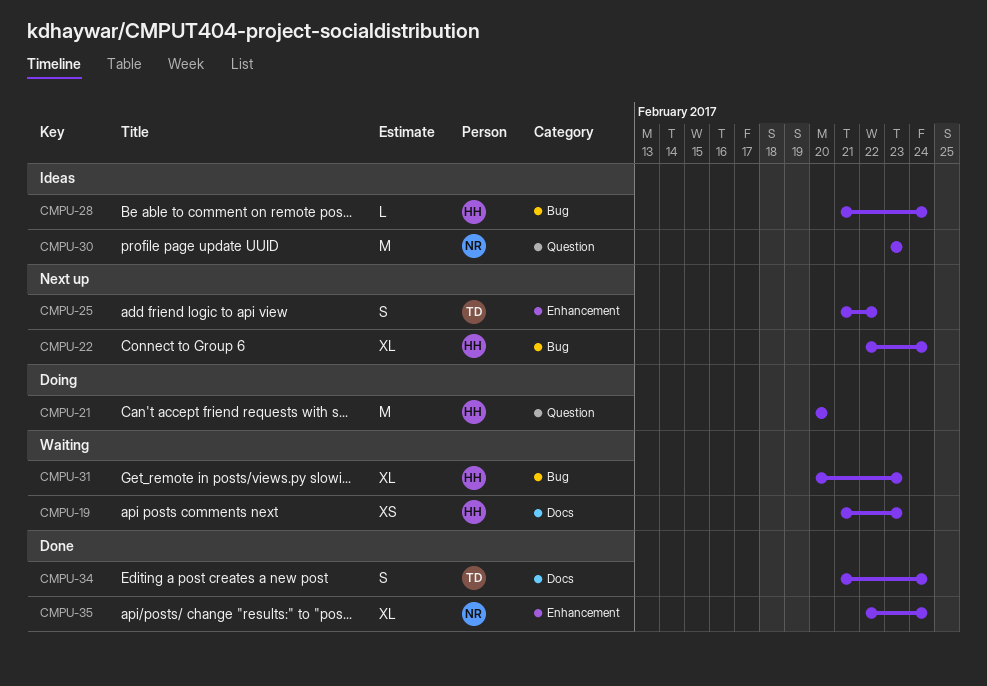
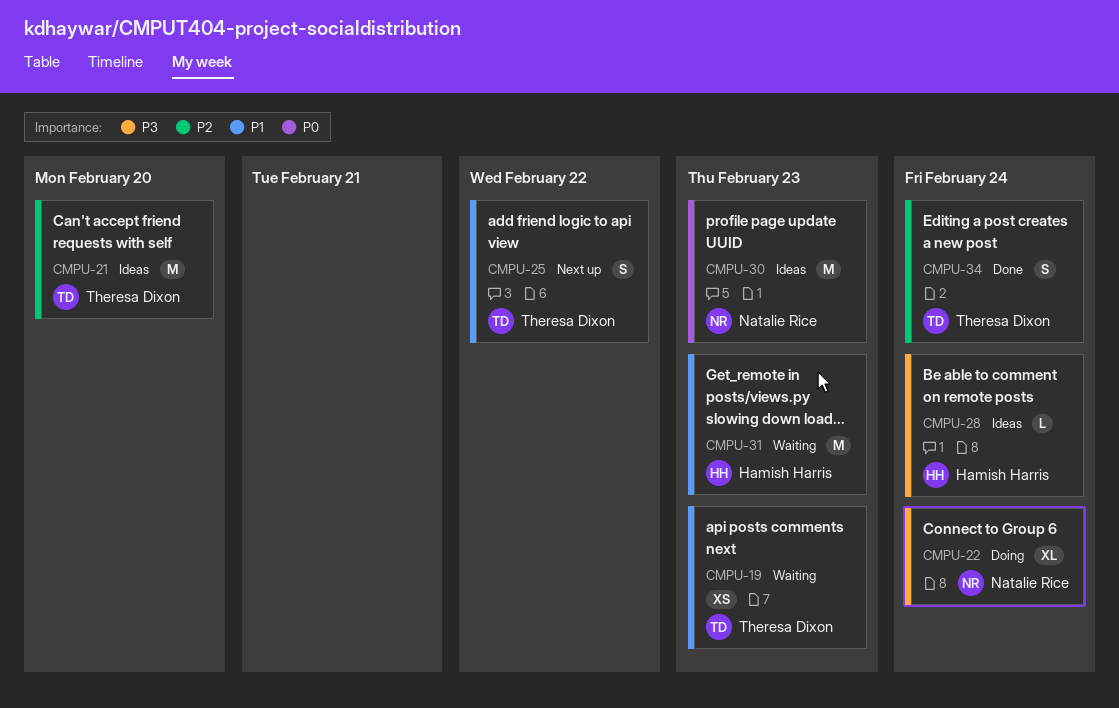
CMPU-19, owner: Hamish Harris -> Theresa Dixon
CMPU-21, status: Doing -> Ideas
CMPU-21, owner: Hamish Harris -> Theresa Dixon
CMPU-22, status: Next up -> Doing
CMPU-22, owner: Hamish Harris -> Natalie Rice
CMPU-31, estimate: XL -> M
CMPU-35: present -> none

